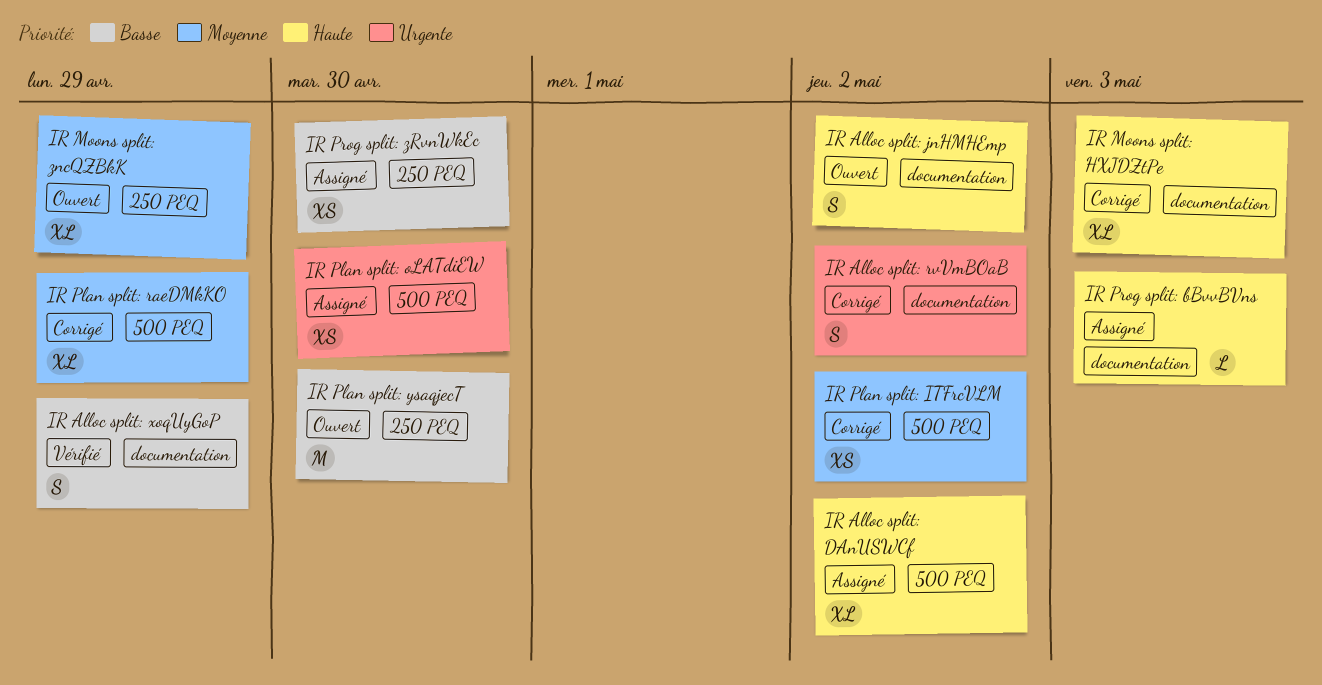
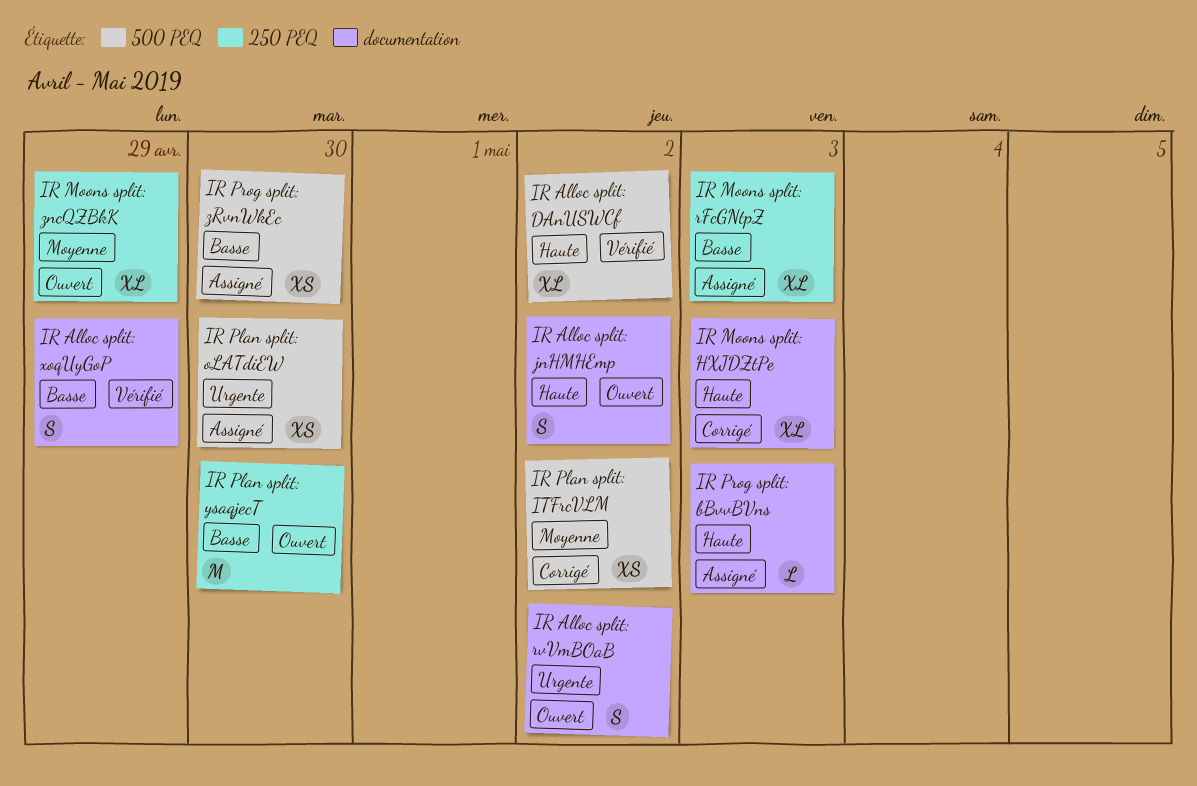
IR Alloc split: DAnUSWCf, status: Assigné -> Vérifié
IR Alloc split: rvVmBOaB, status: Corrigé -> Ouvert
IR Moons split: rFcGNtpZ: none -> present
IR Plan split: raeDMkKO: present -> none
IR Prog split: zRvnWkEc, label: 250 PEQ -> 500 PEQ

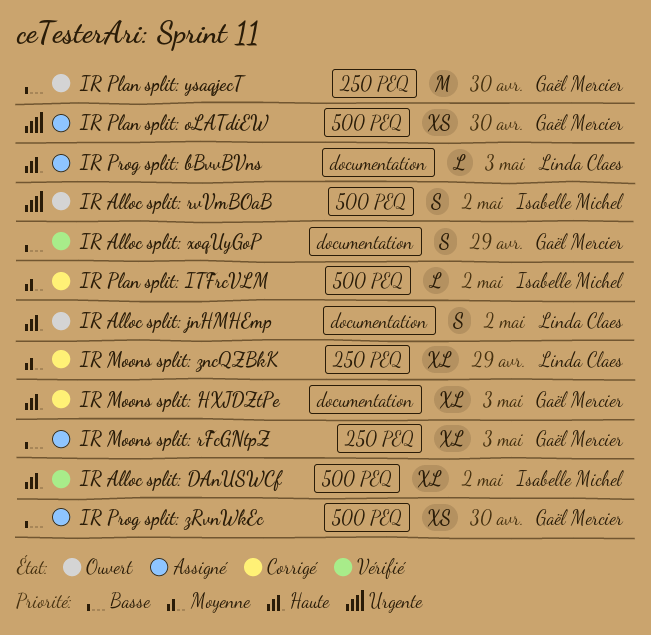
IR Alloc split: rvVmBOaB, label: documentation -> 500 PEQ
IR Moons split: zncQZBkK, status: Ouvert -> Corrigé
IR Plan split: ITFrcVLM, estimate: XS -> L

